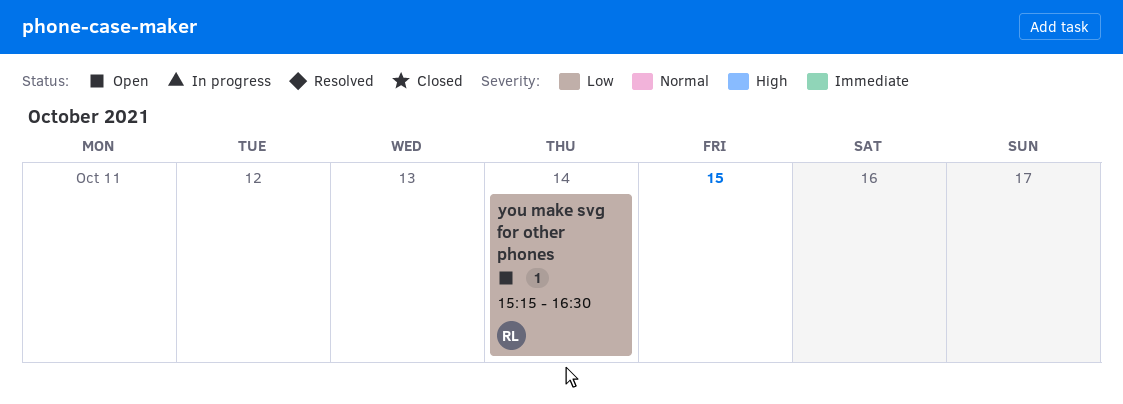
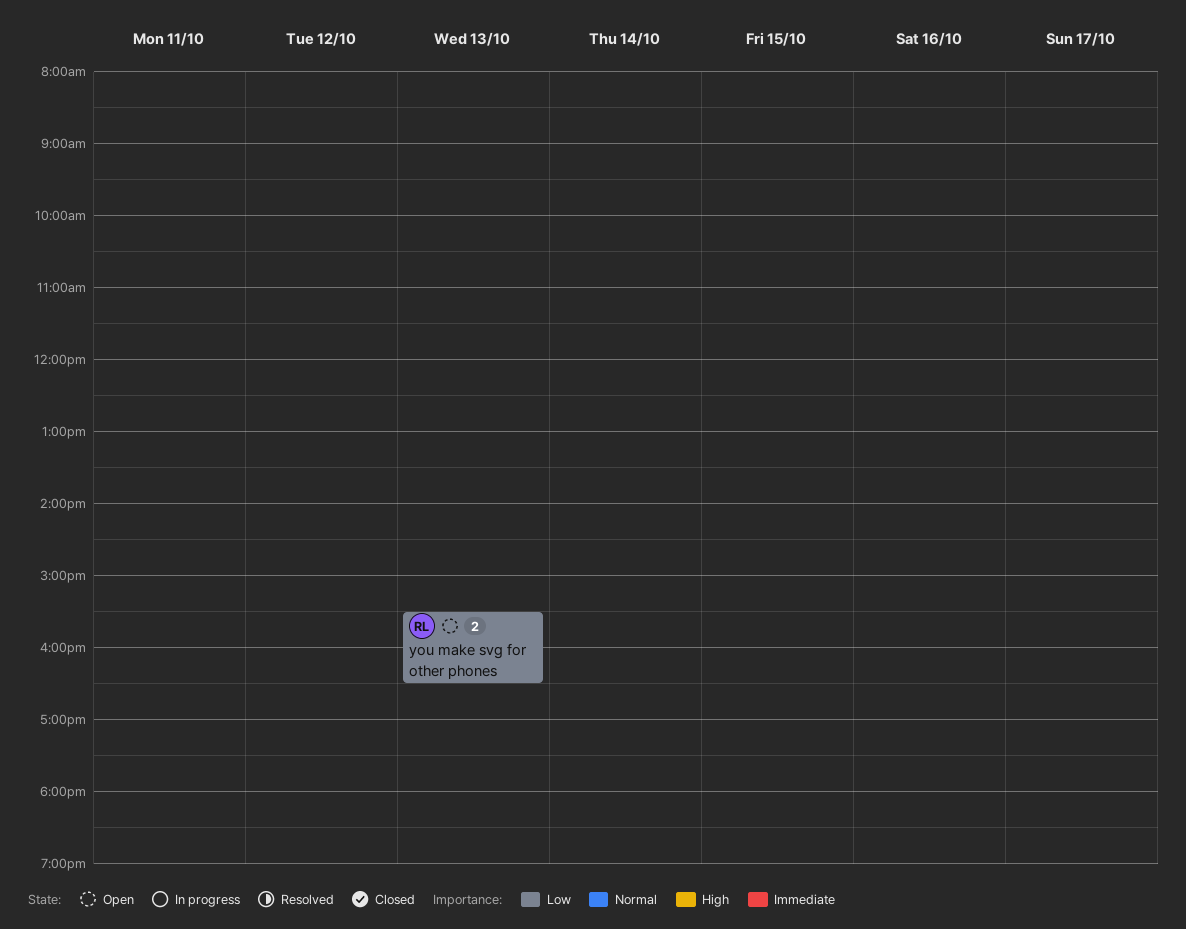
you make svg for other phones, estimate: 1 -> 2
you make svg for other phones, day: Oct 14 -> Oct 13
you make svg for other phones, begins: 15:15 -> 15:30

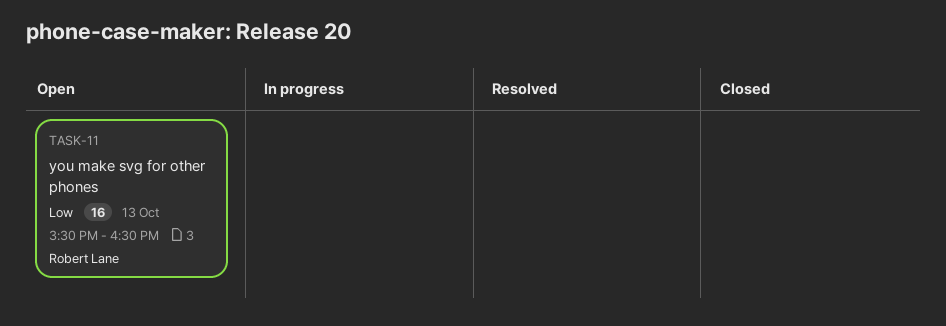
you make svg for other phones, estimate: 2 -> 16

